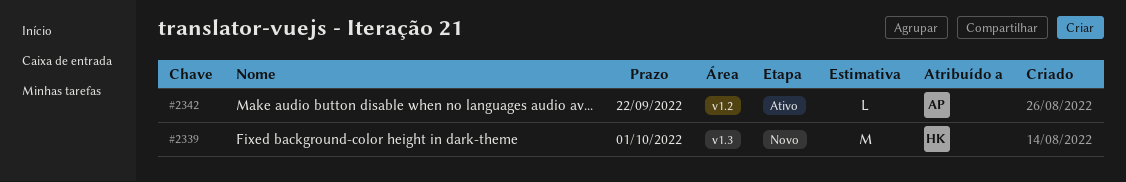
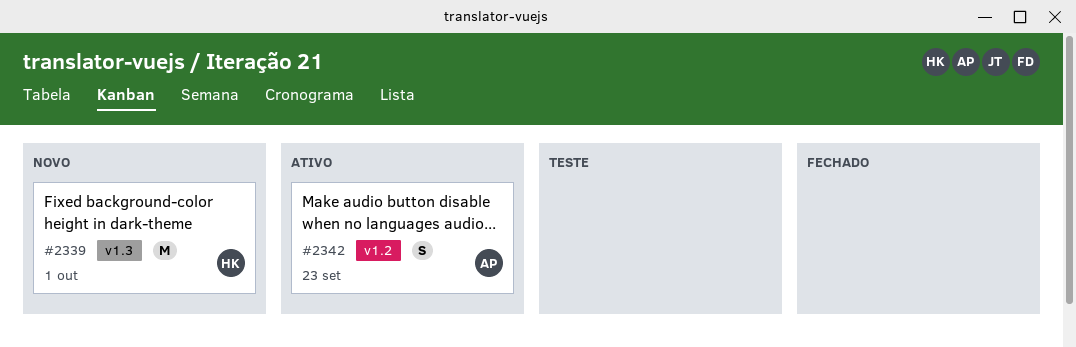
#2342, estimate: L -> S
#2342, due: Sep 22 -> Sep 23

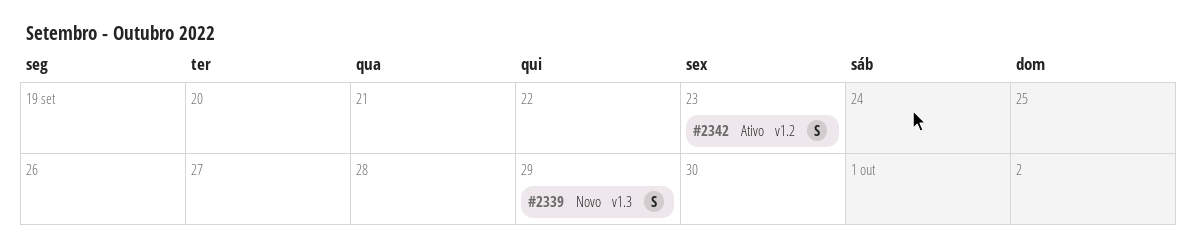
#2339, estimate: M -> S
#2339, due: Oct 1 -> Sep 29

